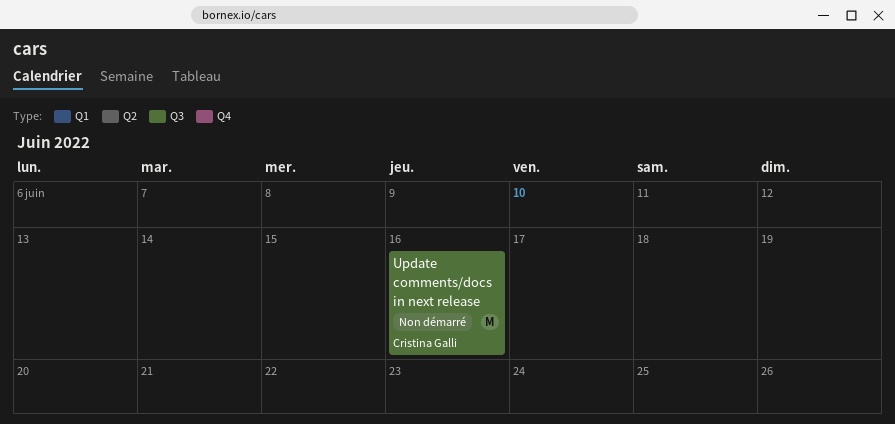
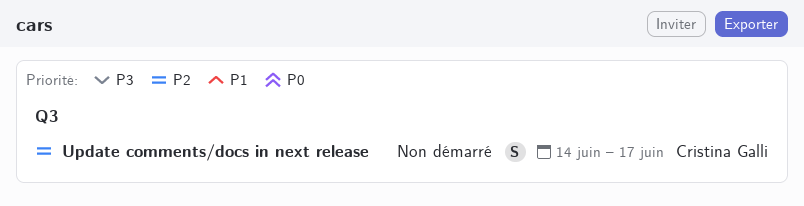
Update comments/docs in next release, estimate: M -> S
Update comments/docs in next release, due: Jun 16 -> Jun 17

